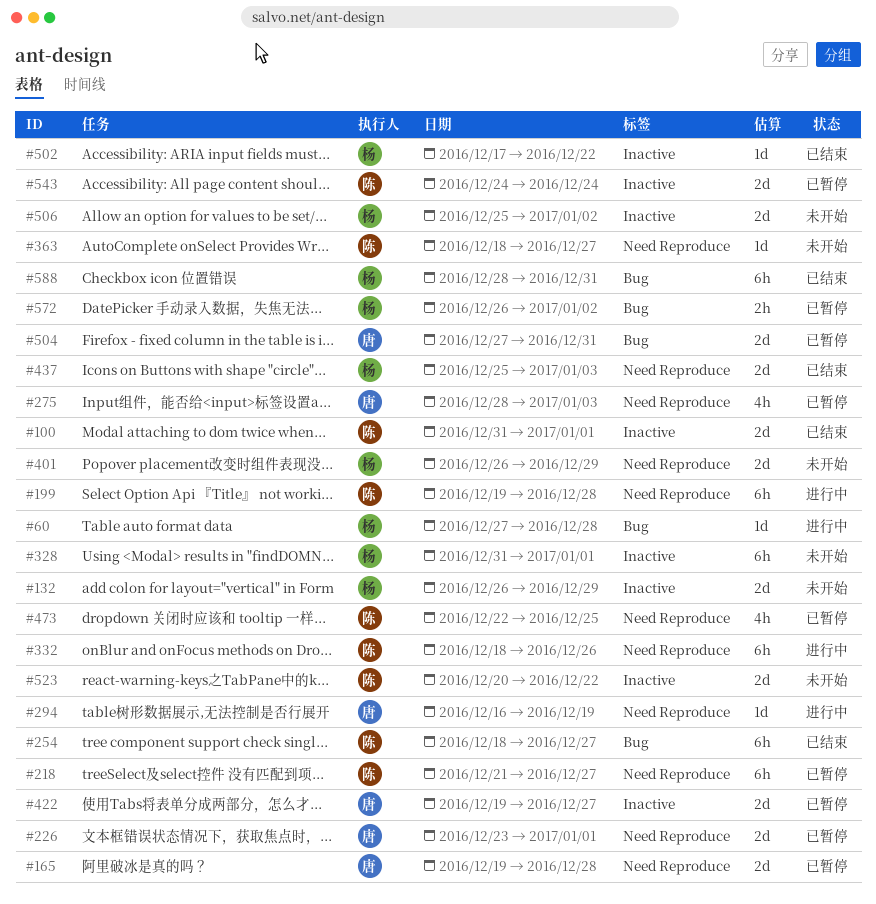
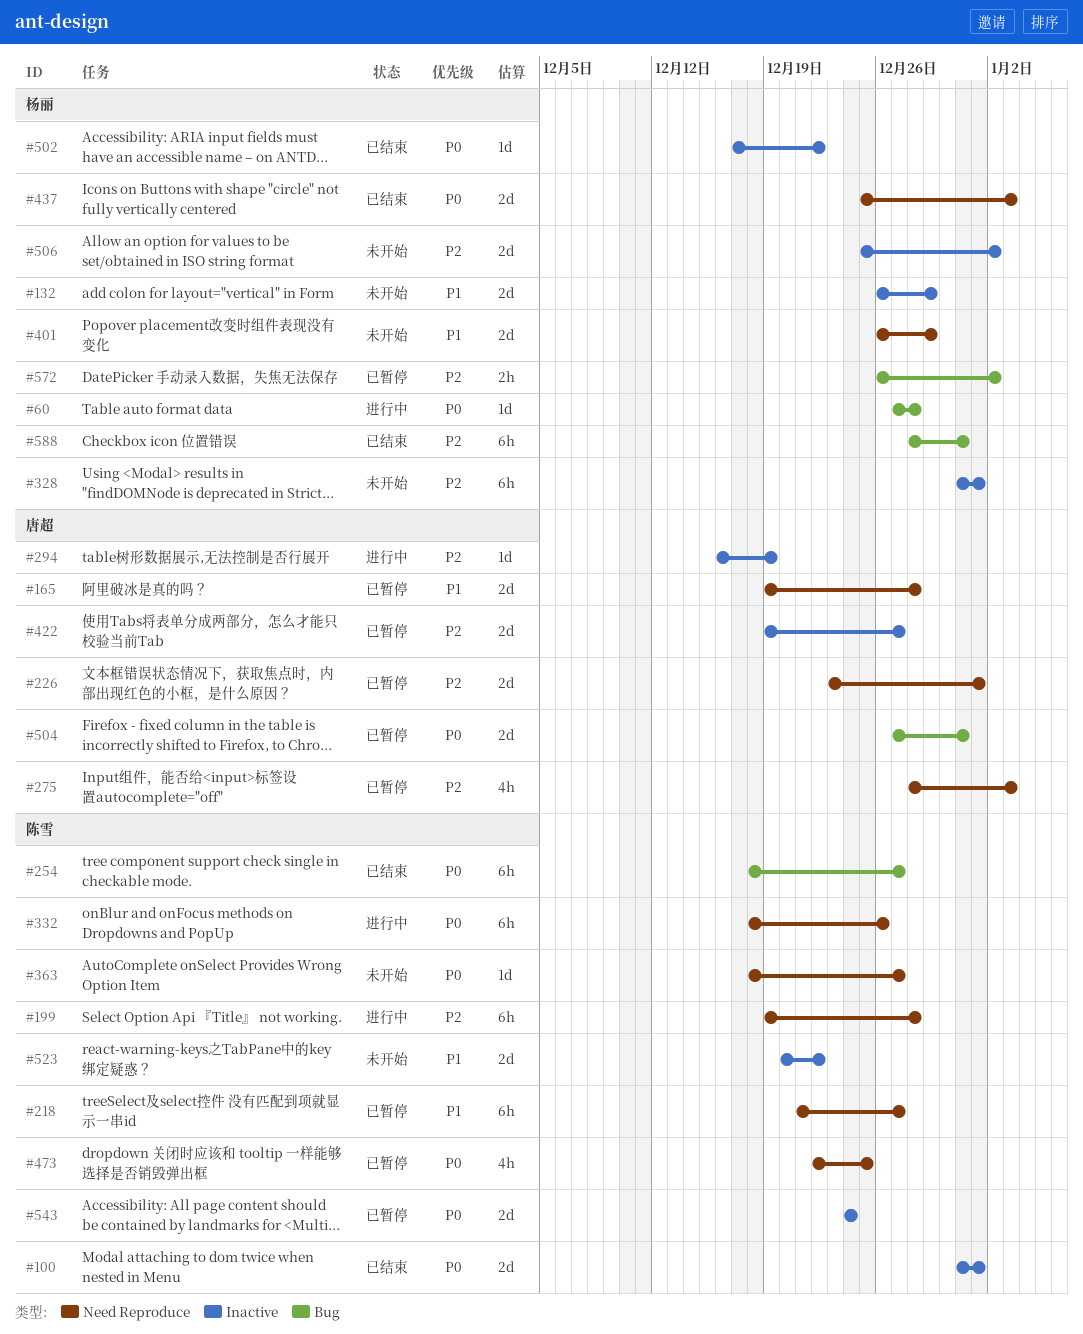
#294, label: Need Reproduce -> Inactive

